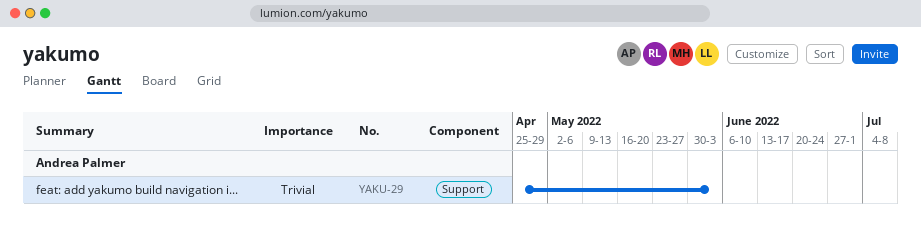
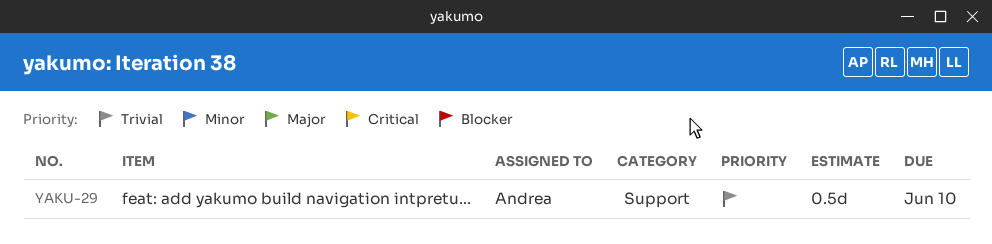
YAKU-29, due: Jun 3 -> Jun 10

